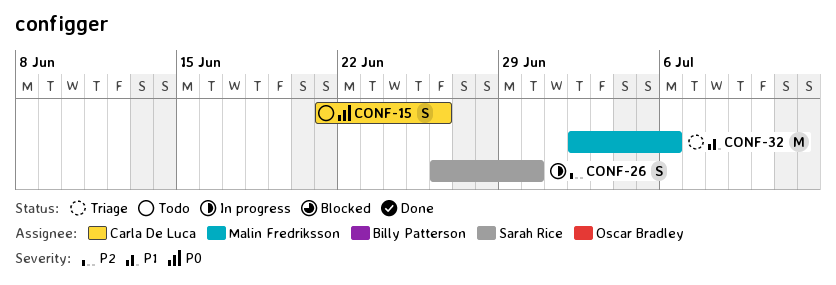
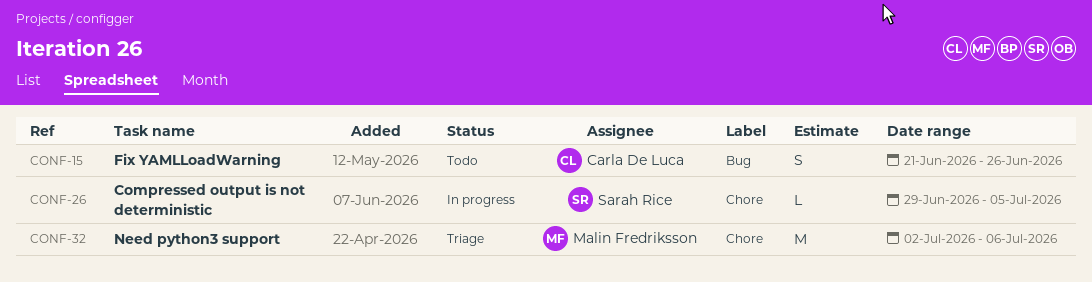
CONF-26, estimate: S -> L
CONF-26, start: Jun 26 -> Jun 29
CONF-26, due: Jun 30 -> Jul 5

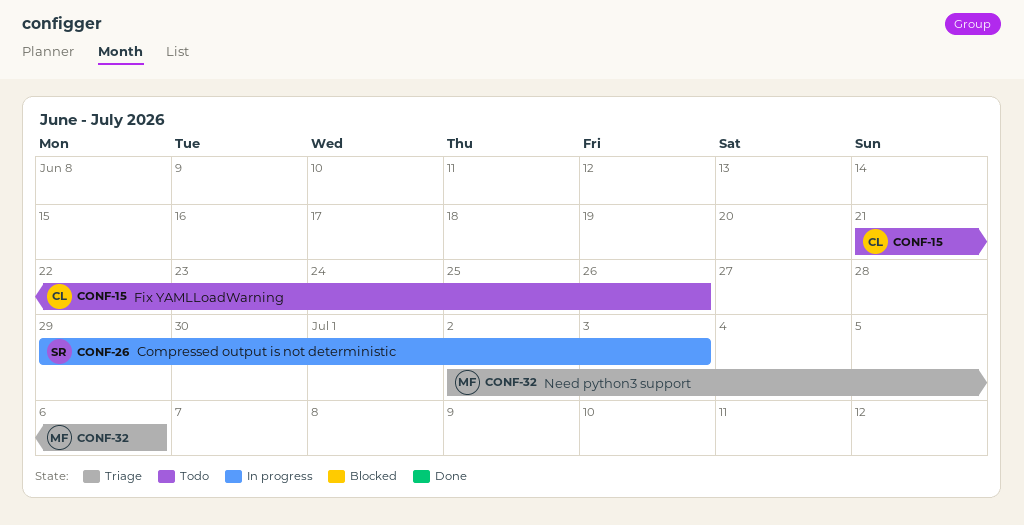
CONF-26, due: Jul 5 -> Jul 3

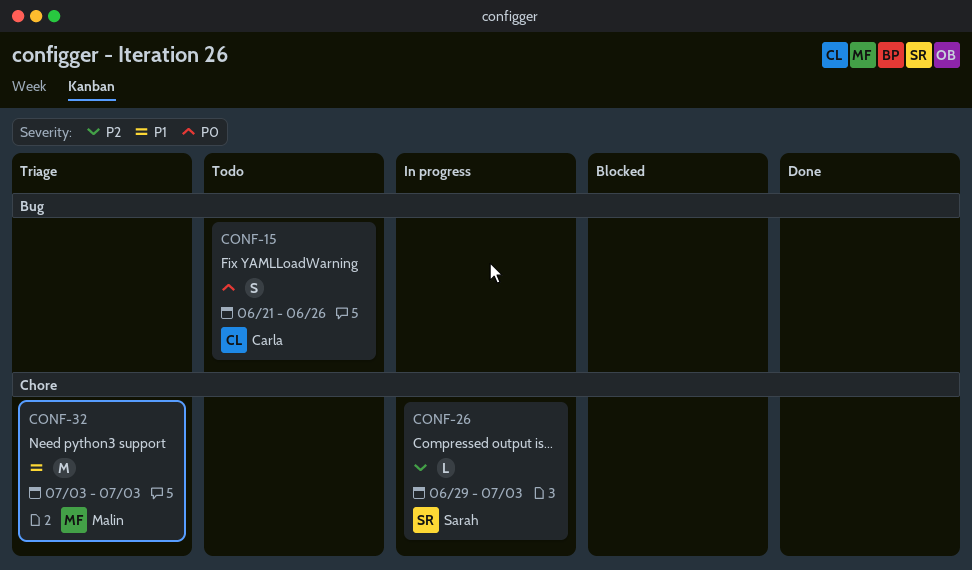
CONF-32, start: Jul 2 -> Jul 3
CONF-32, due: Jul 6 -> Jul 3

